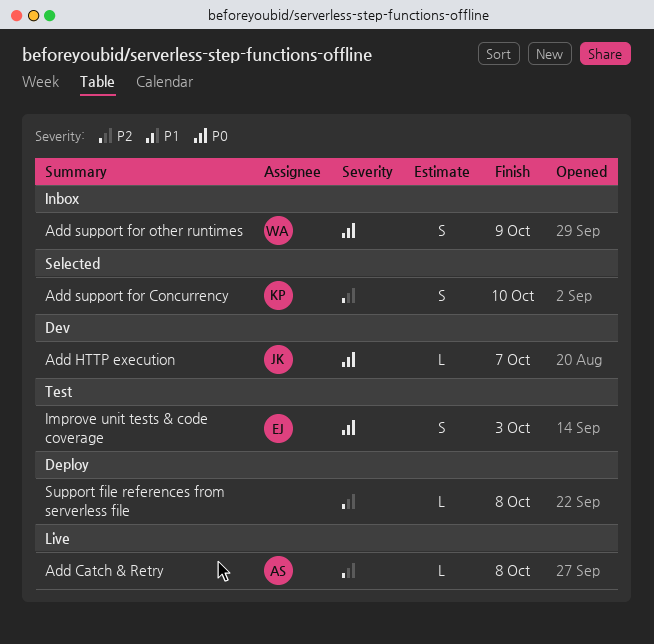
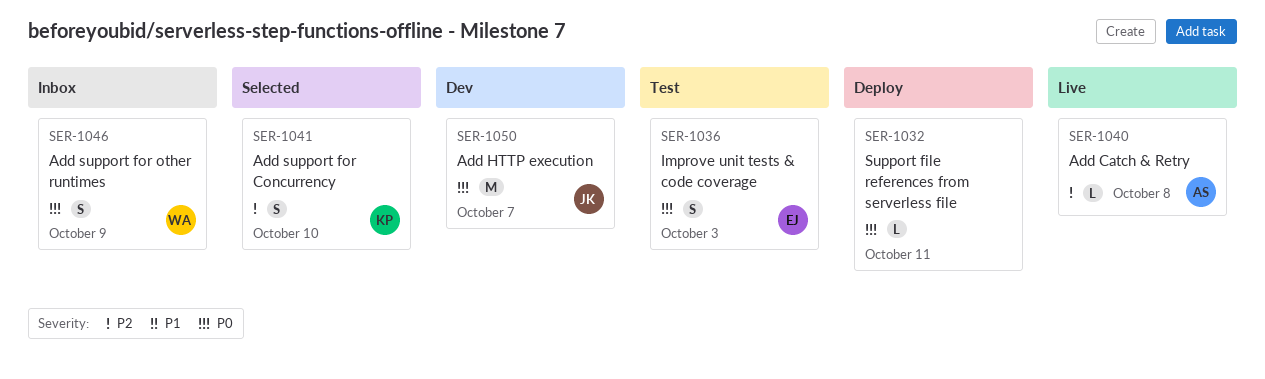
Add HTTP execution, estimate: L -> M
Support file references from serverless file, priority: P2 -> P0
Support file references from serverless file, due: Oct 8 -> Oct 11

